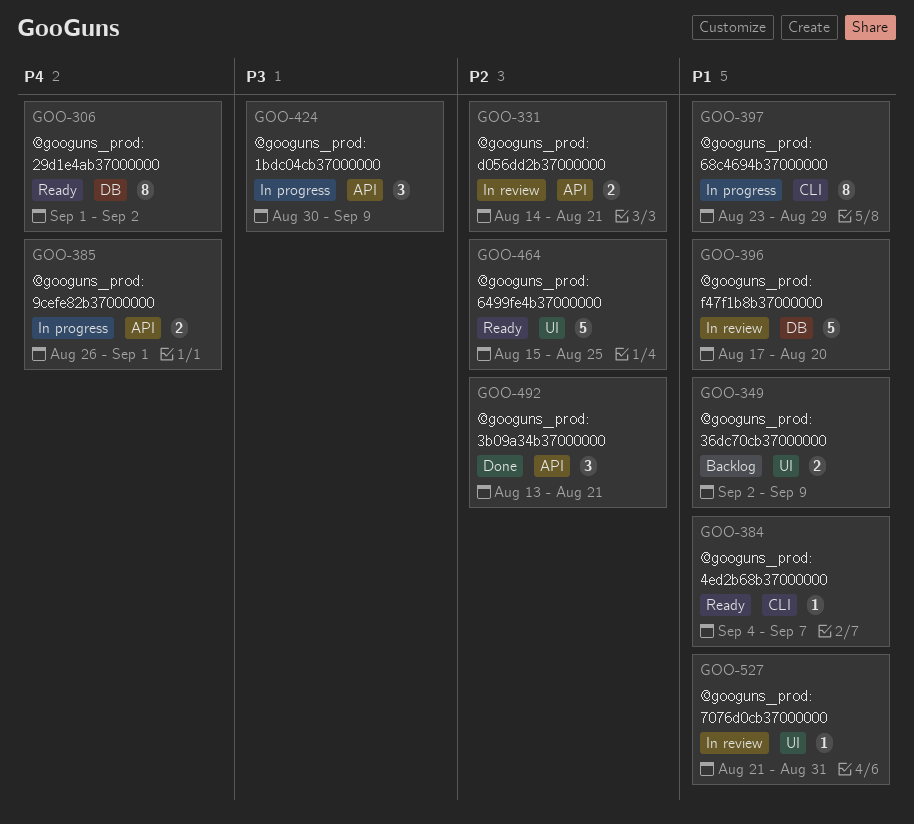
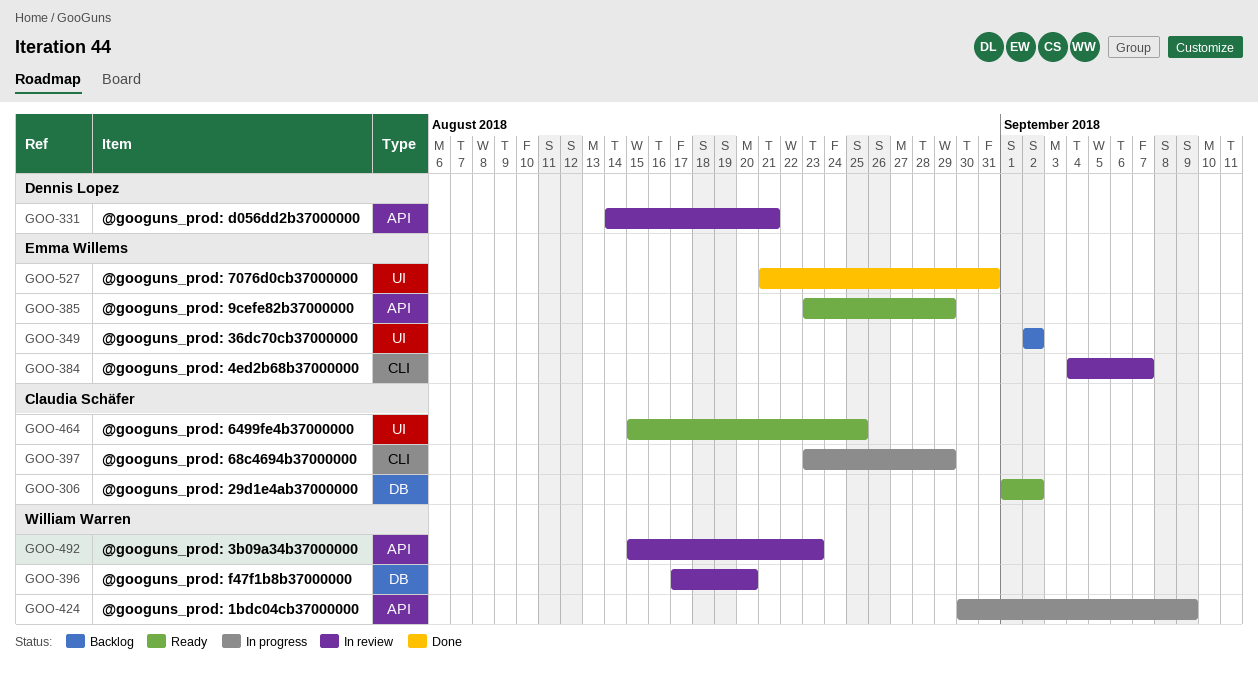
GOO-349, due: Sep 9 -> Sep 2
GOO-384, status: Ready -> In review
GOO-385, status: In progress -> Ready
GOO-385, start: Aug 26 -> Aug 23
GOO-385, due: Sep 1 -> Aug 29
GOO-492, status: Done -> In review
GOO-492, start: Aug 13 -> Aug 15
GOO-492, due: Aug 21 -> Aug 23
GOO-527, status: In review -> Done

